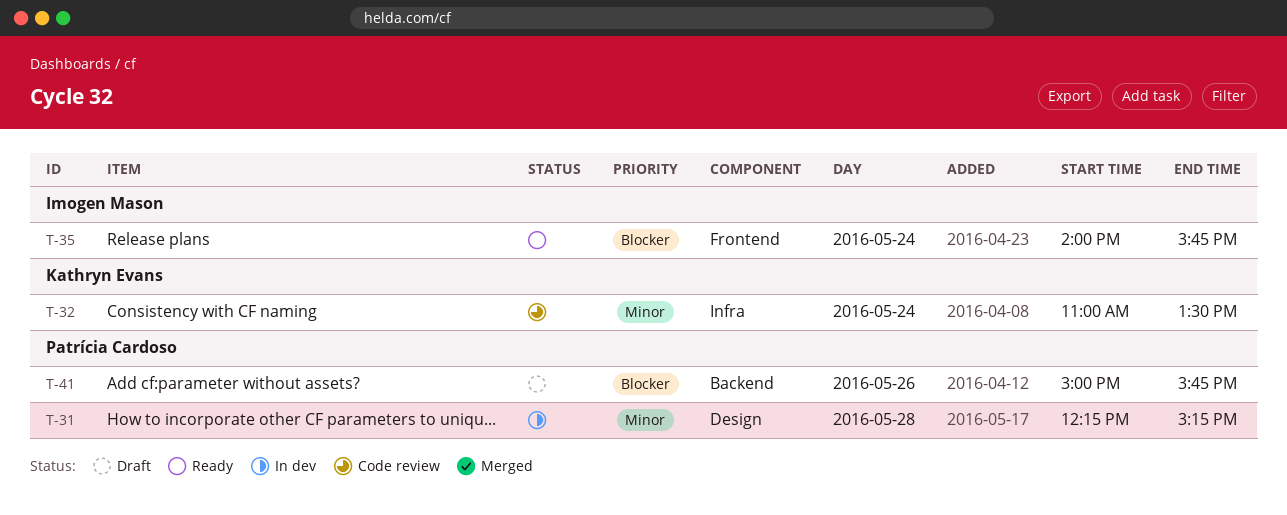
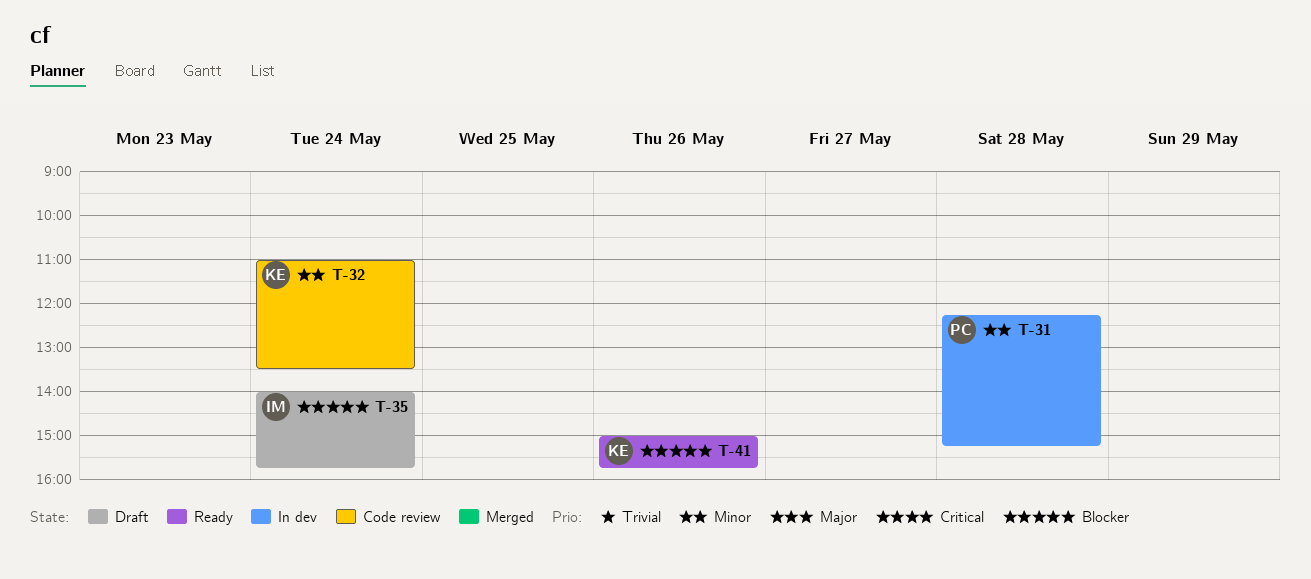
T-35, status: Ready -> Draft
T-41, status: Draft -> Ready
T-41, owner: Patrícia Cardoso -> Kathryn Evans

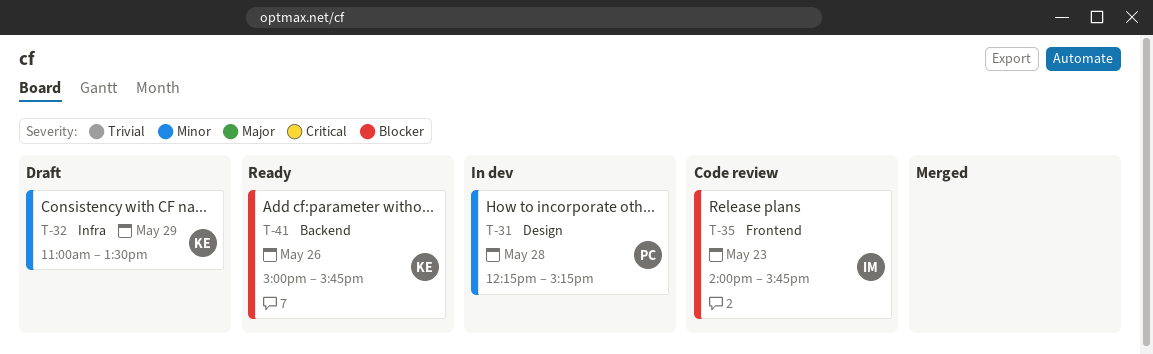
T-32, status: Code review -> Draft
T-32, day: May 24 -> May 29
T-35, status: Draft -> Code review
T-35, day: May 24 -> May 23

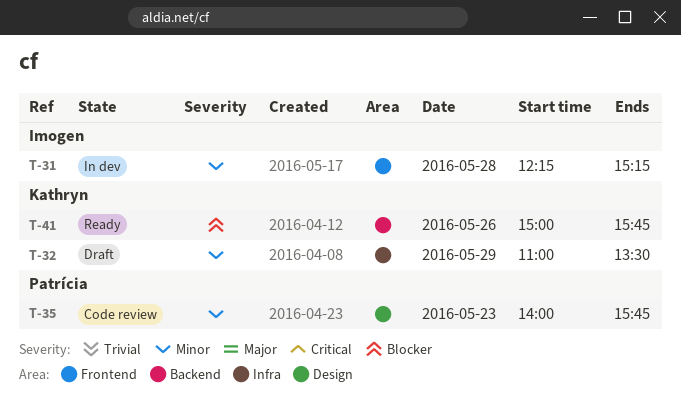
T-31, owner: Patrícia -> Imogen
T-31, label: Design -> Frontend
T-35, owner: Imogen -> Patrícia
T-35, priority: Blocker -> Minor
T-35, label: Frontend -> Design

